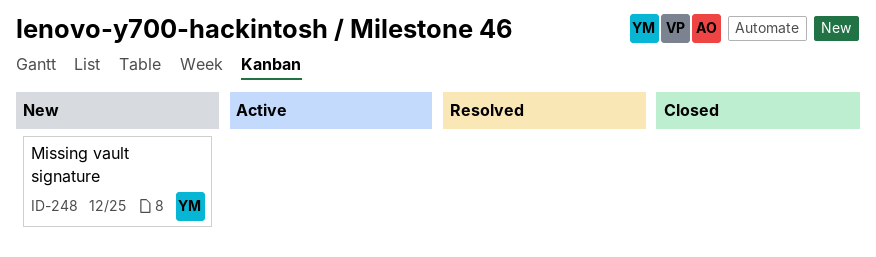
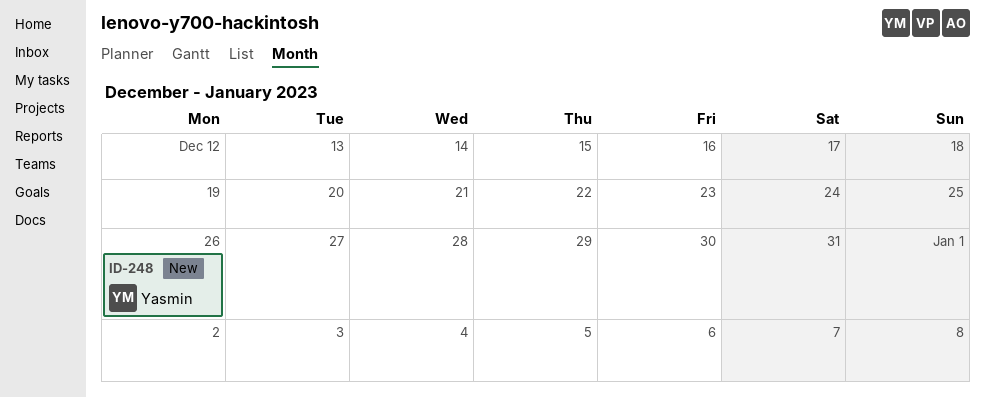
ID-248, due: Dec 25 -> Dec 26

